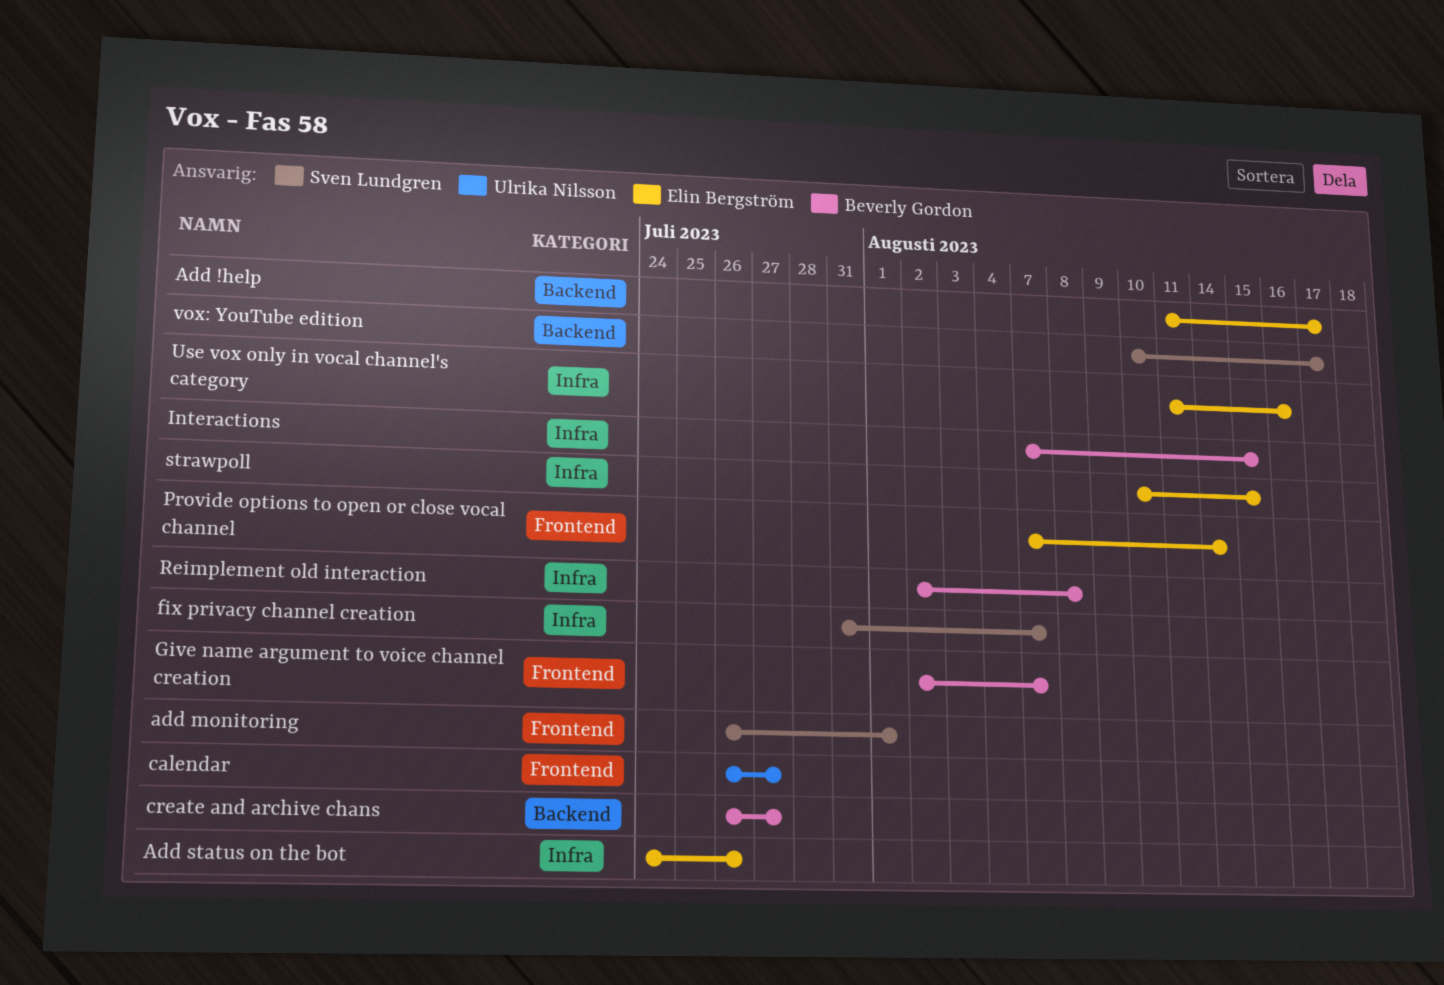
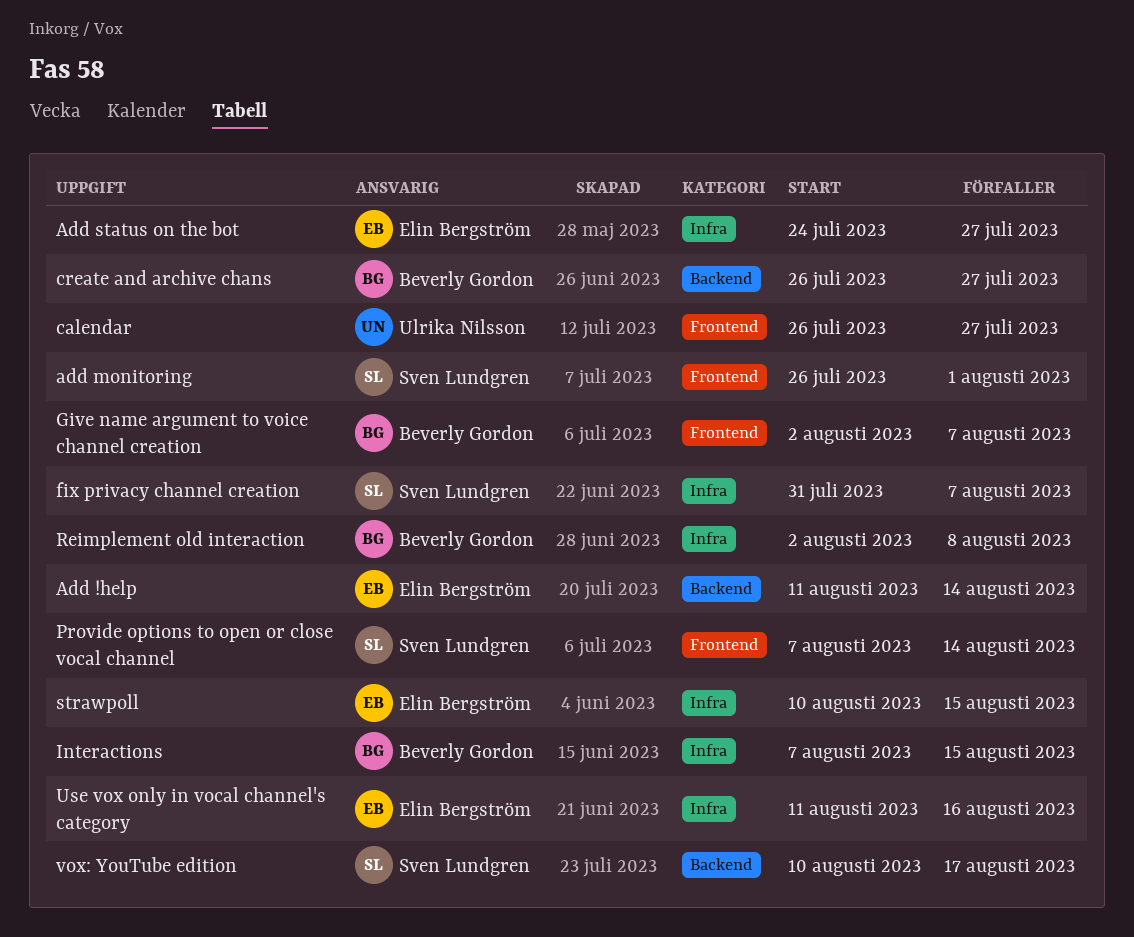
Add !help, due: Aug 17 -> Aug 14
Add status on the bot, due: Jul 26 -> Jul 27
Provide options to open or close vocal channel, owner: Elin Bergström -> Sven Lundgren

